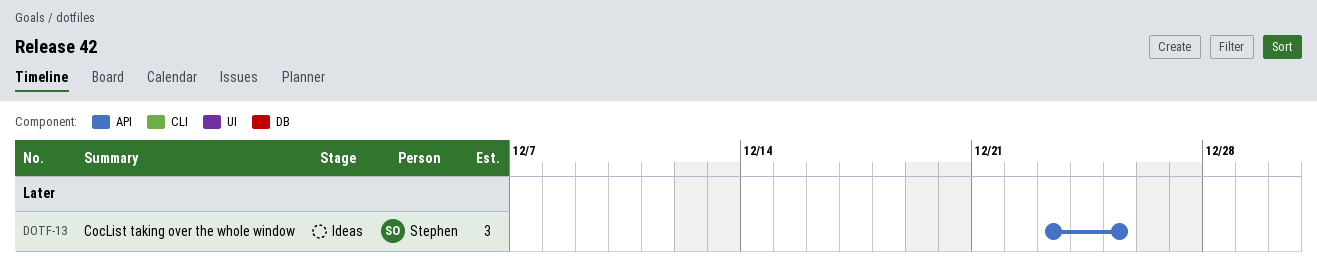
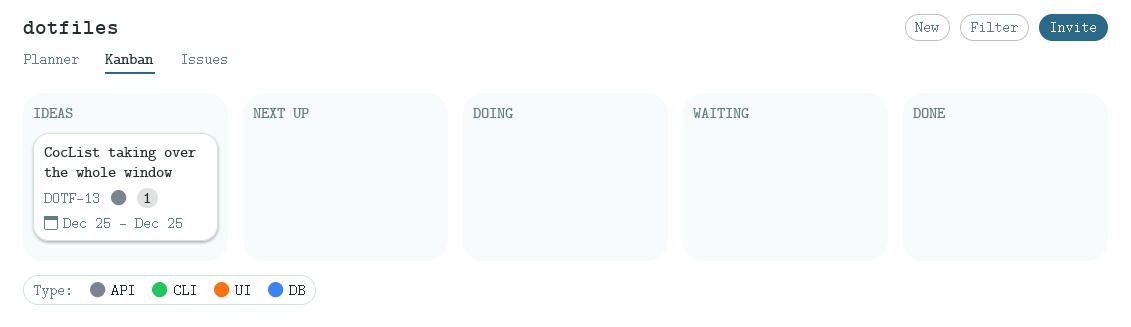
DOTF-13, estimate: 3 -> 1
DOTF-13, start: Dec 23 -> Dec 25

